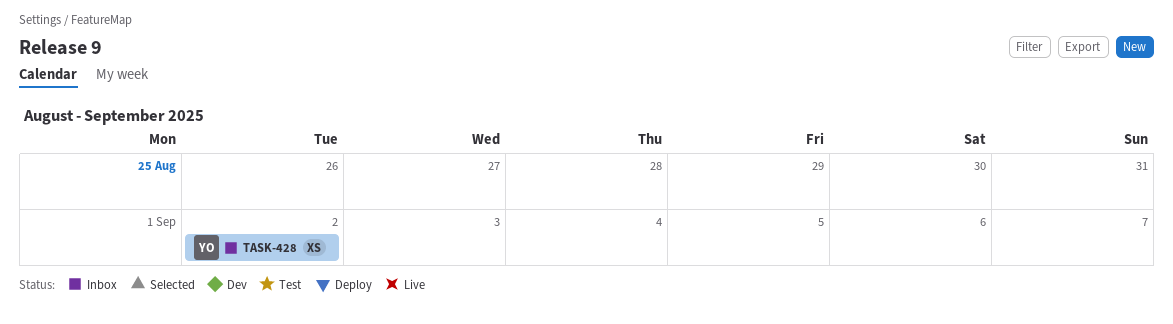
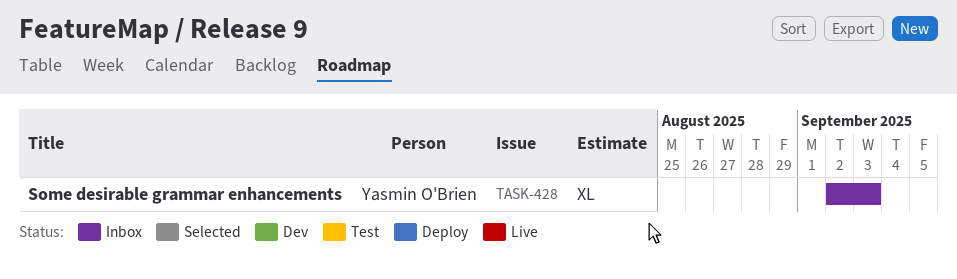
TASK-428, estimate: XS -> XL
TASK-428, due: Sep 2 -> Sep 3

